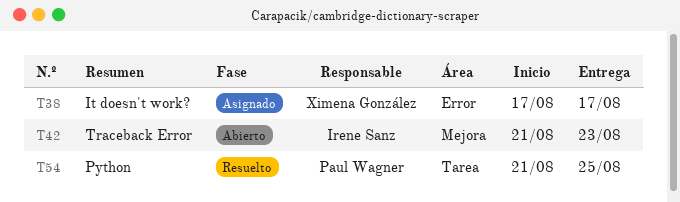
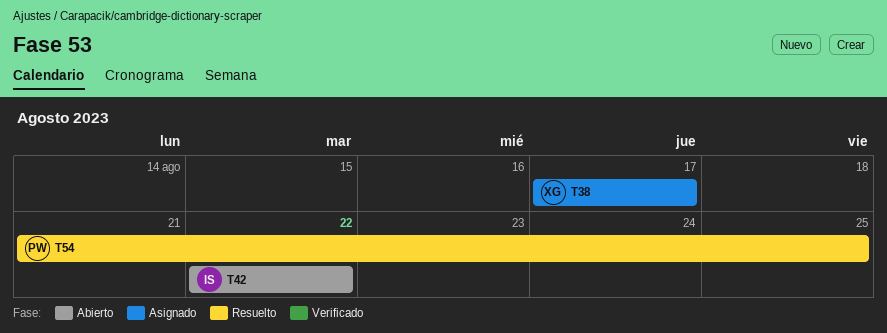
T42, start: Aug 21 -> Aug 22
T42, due: Aug 23 -> Aug 22

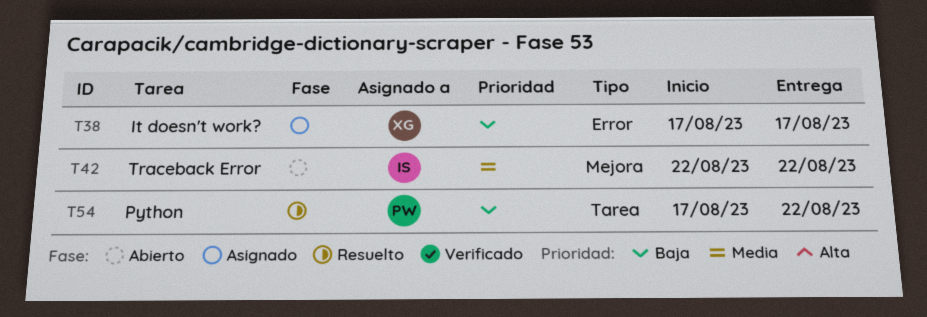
T54, start: Aug 21 -> Aug 17
T54, due: Aug 25 -> Aug 22

